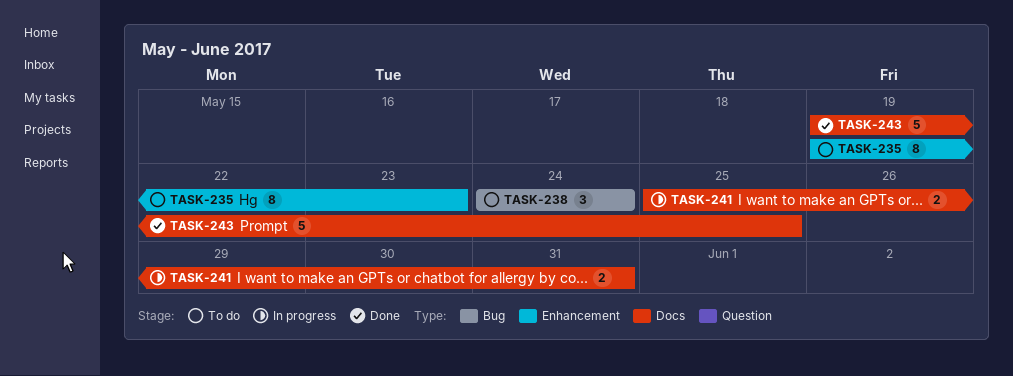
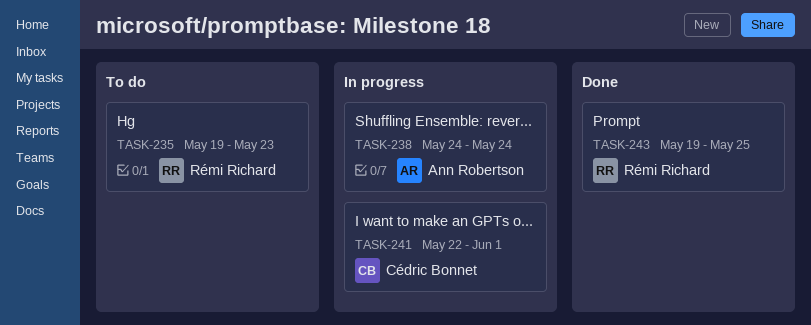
TASK-238, status: To do -> In progress
TASK-241, start: May 25 -> May 22
TASK-241, due: May 31 -> Jun 1

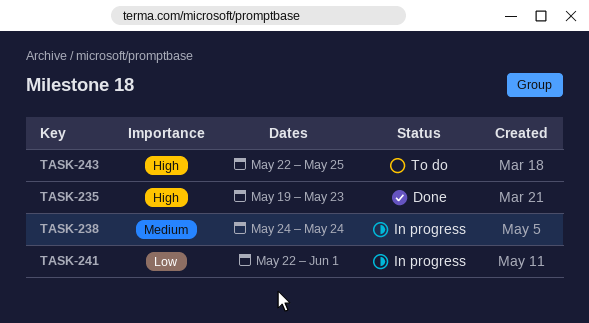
TASK-235, status: To do -> Done
TASK-243, status: Done -> To do
TASK-243, start: May 19 -> May 22

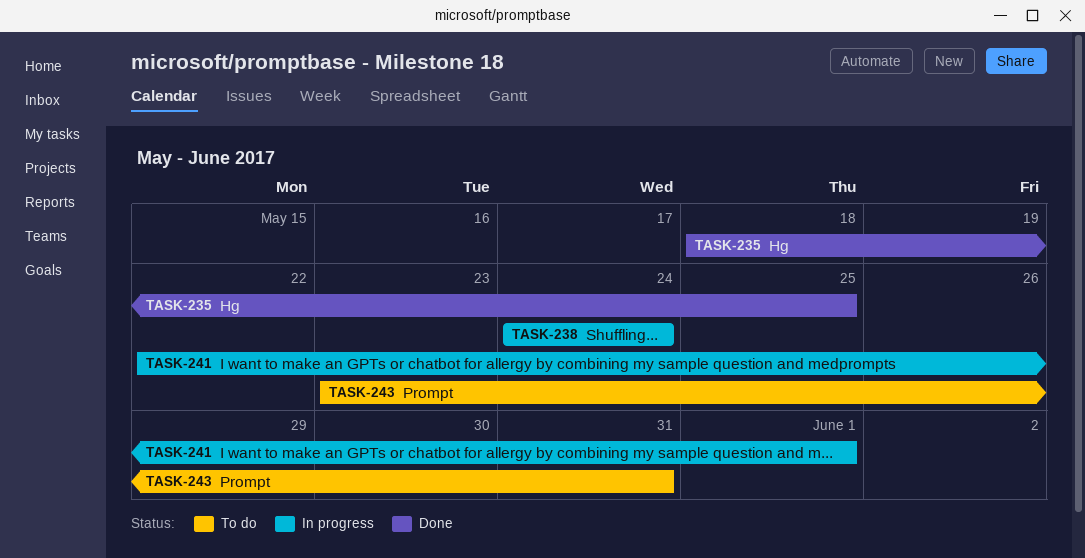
TASK-235, start: May 19 -> May 18
TASK-235, due: May 23 -> May 25
TASK-243, start: May 22 -> May 23
TASK-243, due: May 25 -> May 31

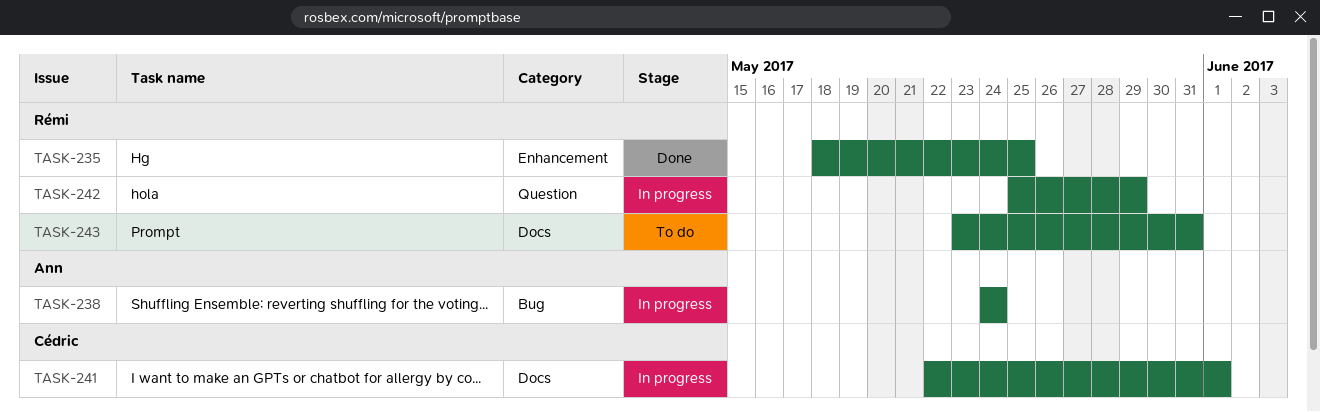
TASK-242: none -> present

